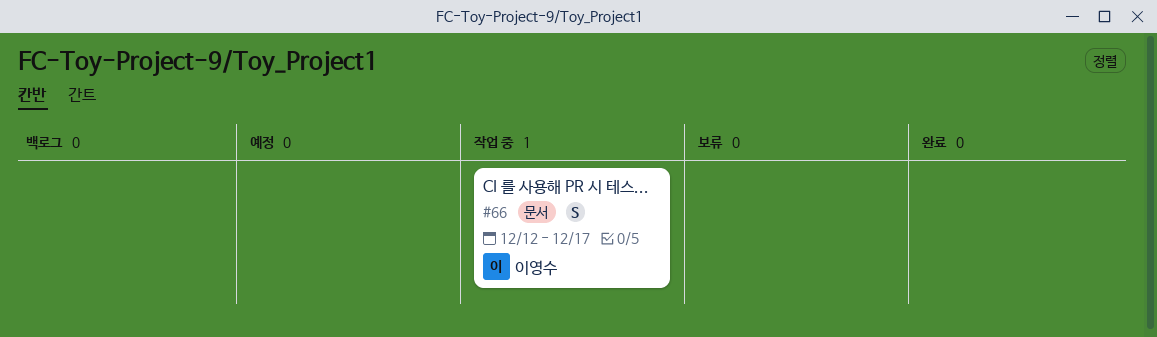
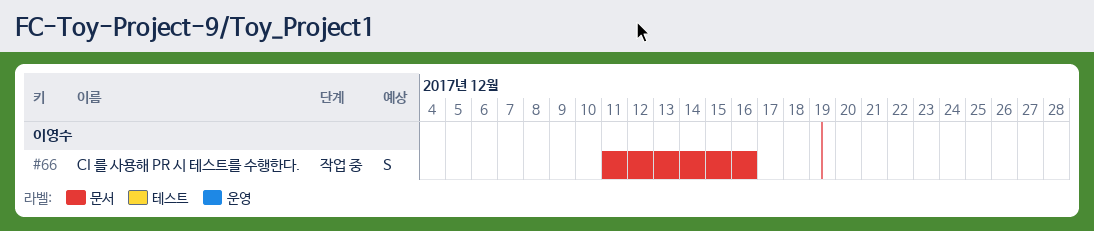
#66, start: Dec 12 -> Dec 11
#66, due: Dec 17 -> Dec 16

